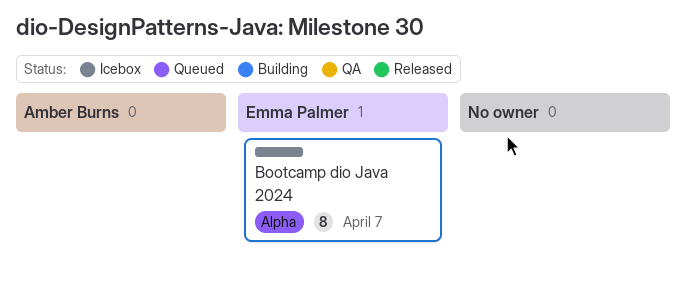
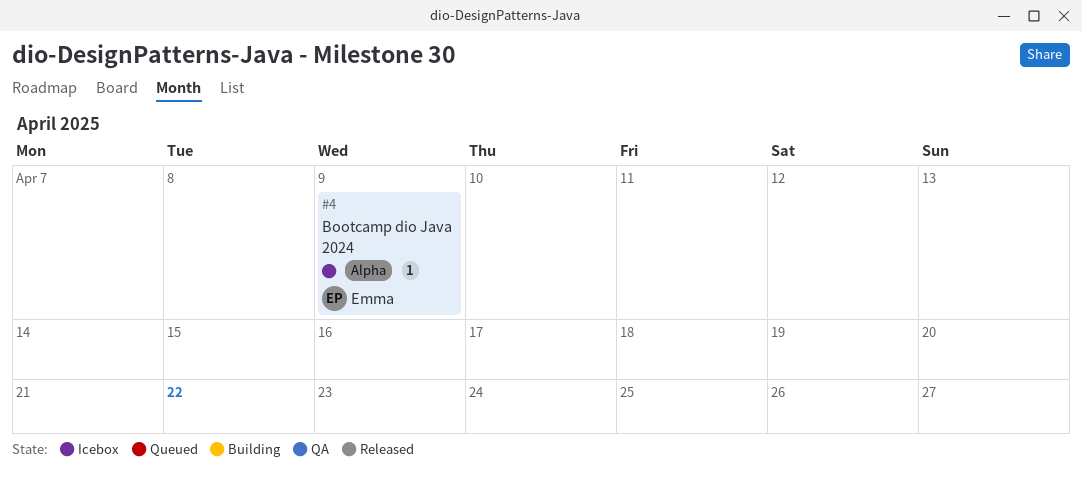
Bootcamp dio Java 2024, estimate: 8 -> 1
Bootcamp dio Java 2024, due: Apr 7 -> Apr 9

